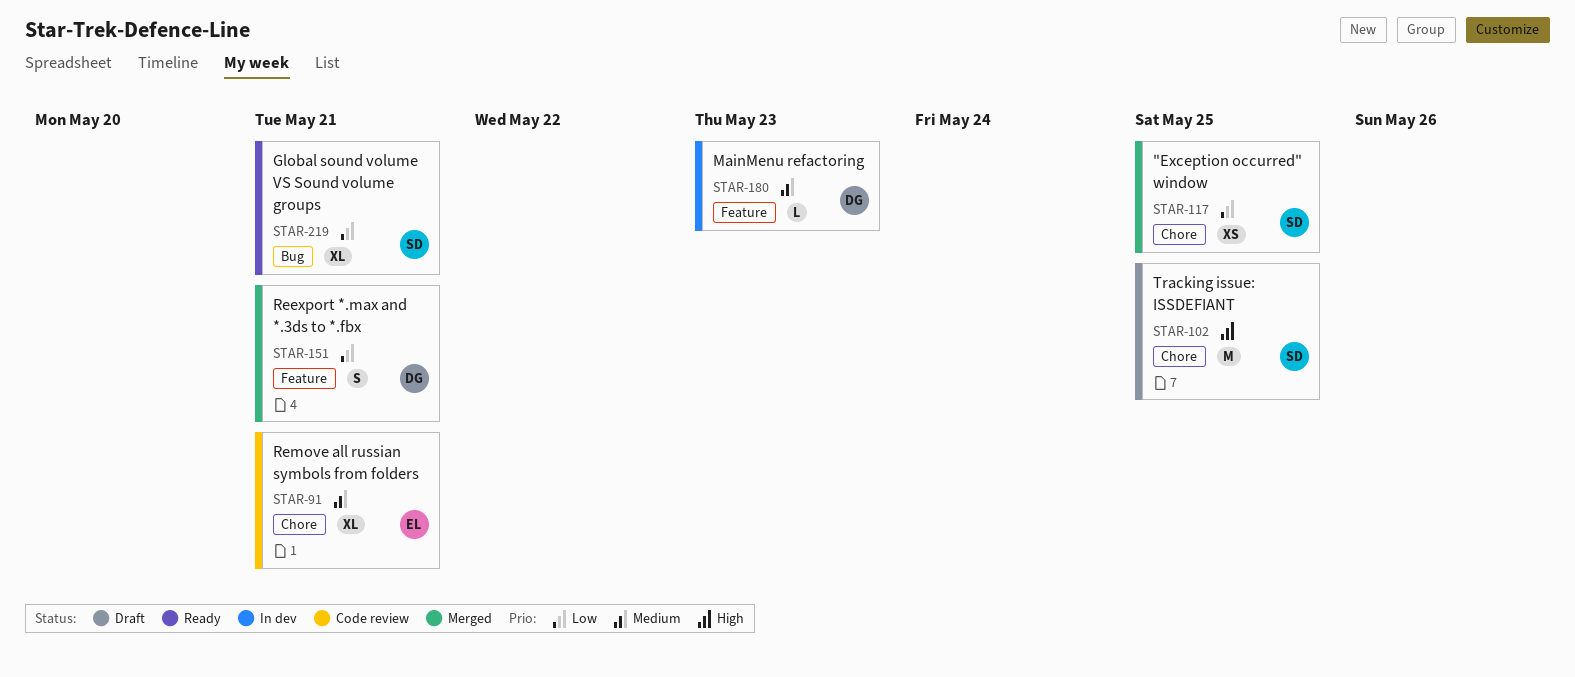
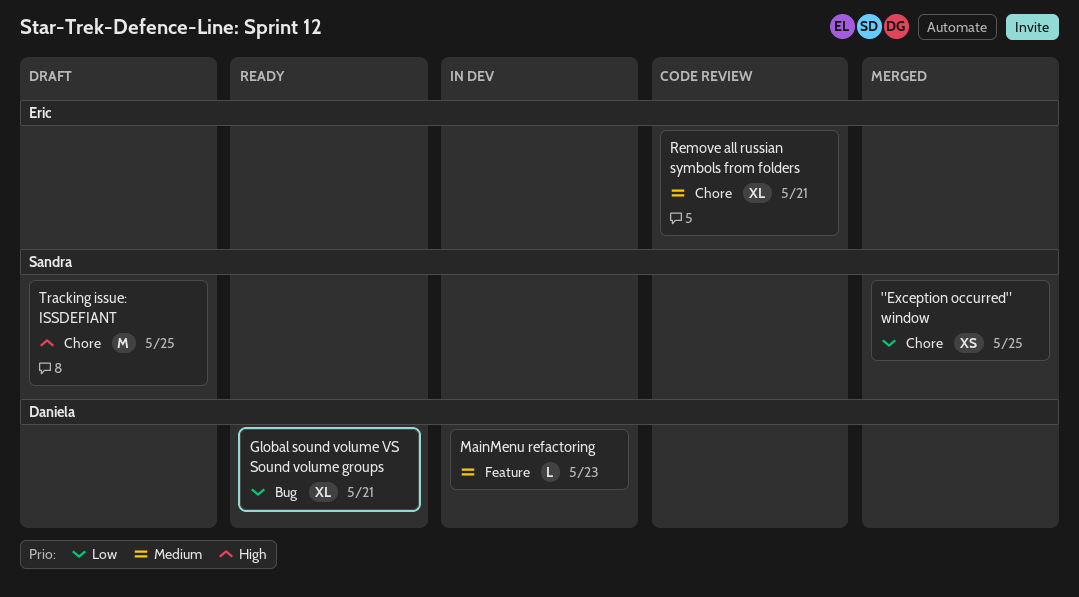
Global sound volume VS Sound volume groups, owner: Sandra -> Daniela
Reexport *.max and *.3ds to *.fbx: present -> none

